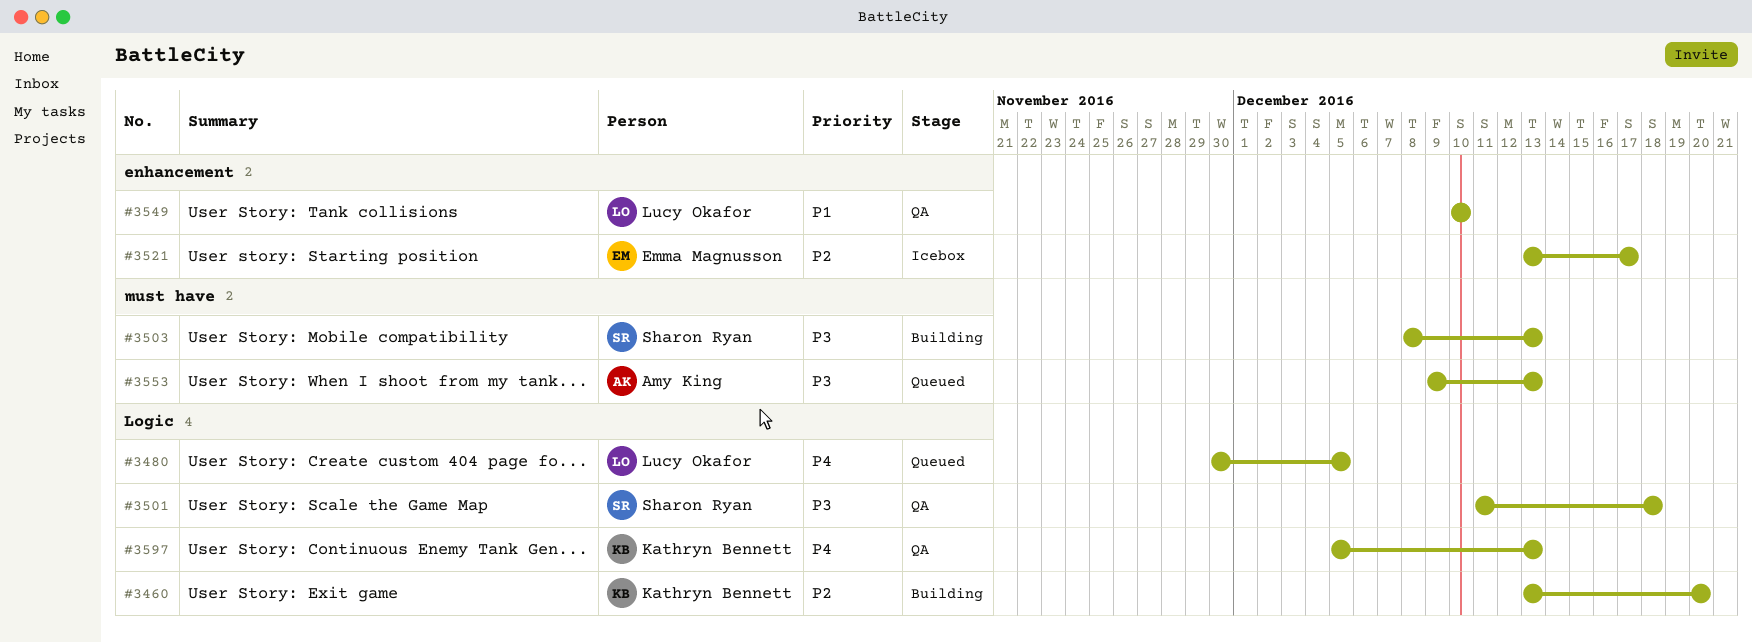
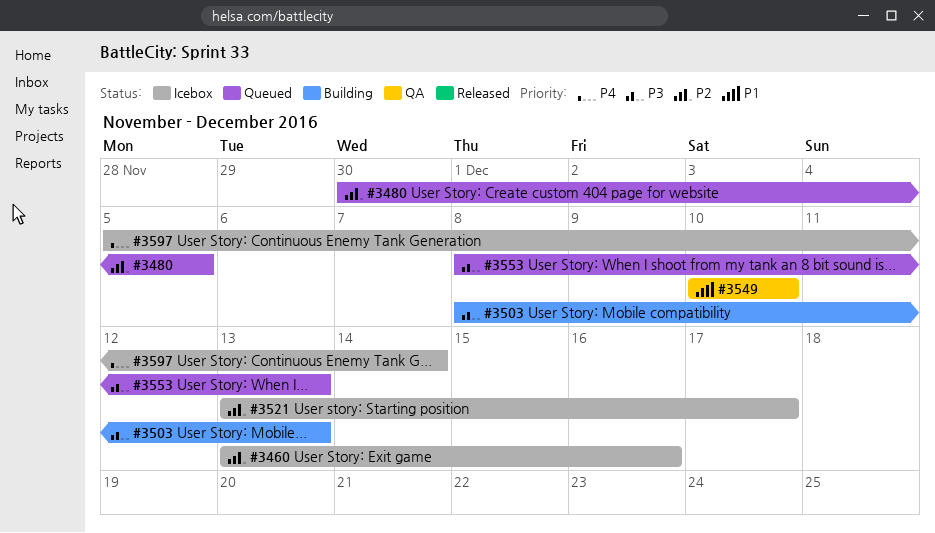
#3460, status: Building -> Icebox
#3460, due: Dec 20 -> Dec 16
#3480, priority: P4 -> P2
#3501: present -> none
#3553, start: Dec 9 -> Dec 8
#3597, status: QA -> Icebox
#3597, due: Dec 13 -> Dec 14

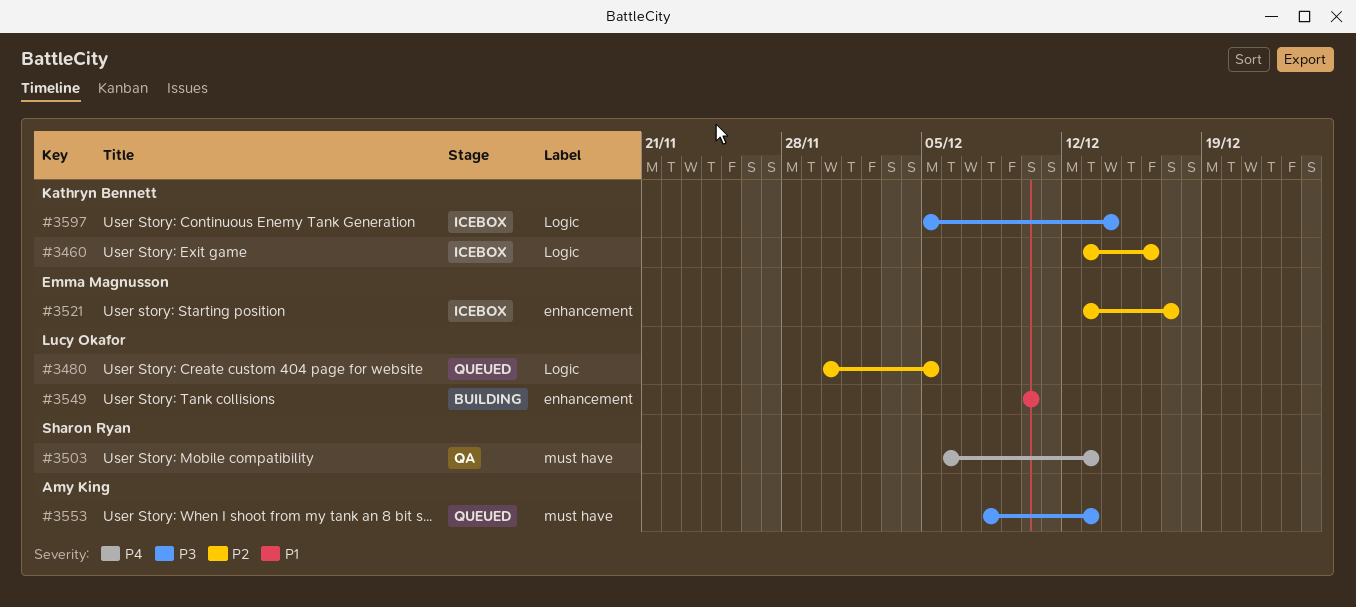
#3503, status: Building -> QA
#3503, priority: P3 -> P4
#3503, start: Dec 8 -> Dec 6
#3549, status: QA -> Building
#3597, priority: P4 -> P3

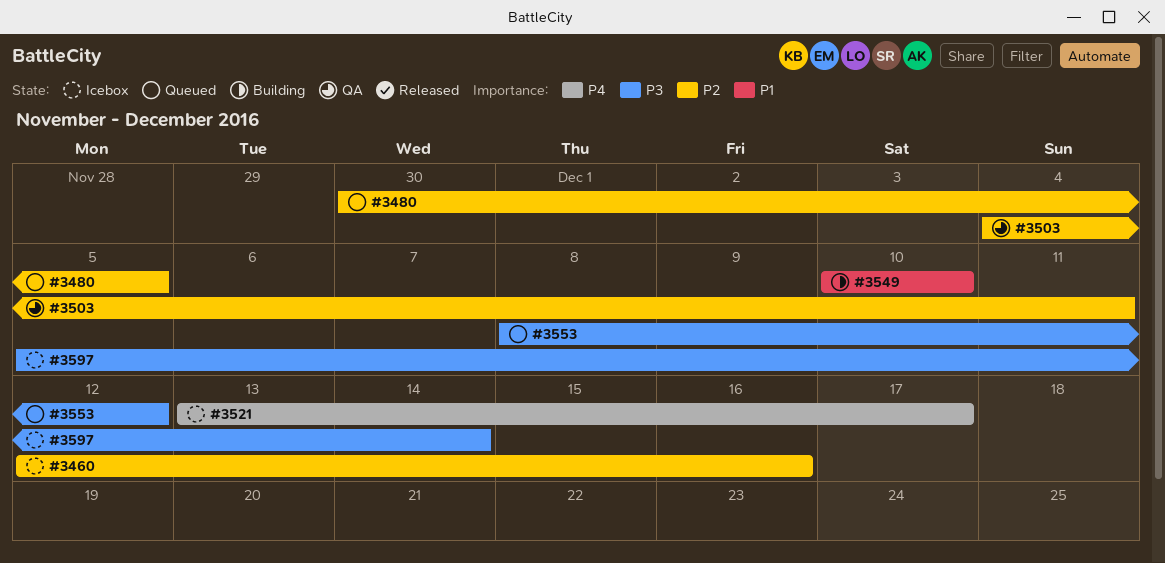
#3460, start: Dec 13 -> Dec 12
#3503, priority: P4 -> P2
#3503, start: Dec 6 -> Dec 4
#3503, due: Dec 13 -> Dec 11
#3521, priority: P2 -> P4
#3553, due: Dec 13 -> Dec 12

